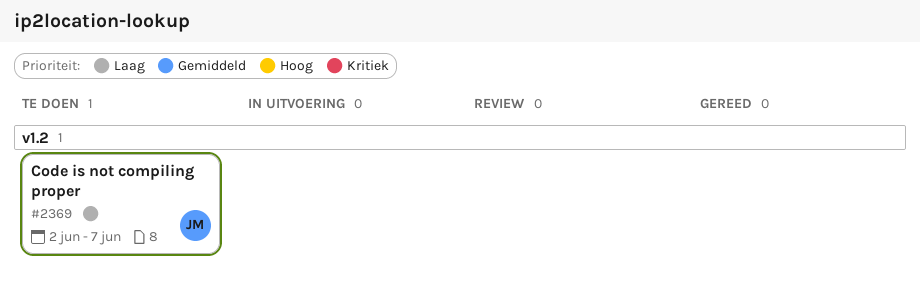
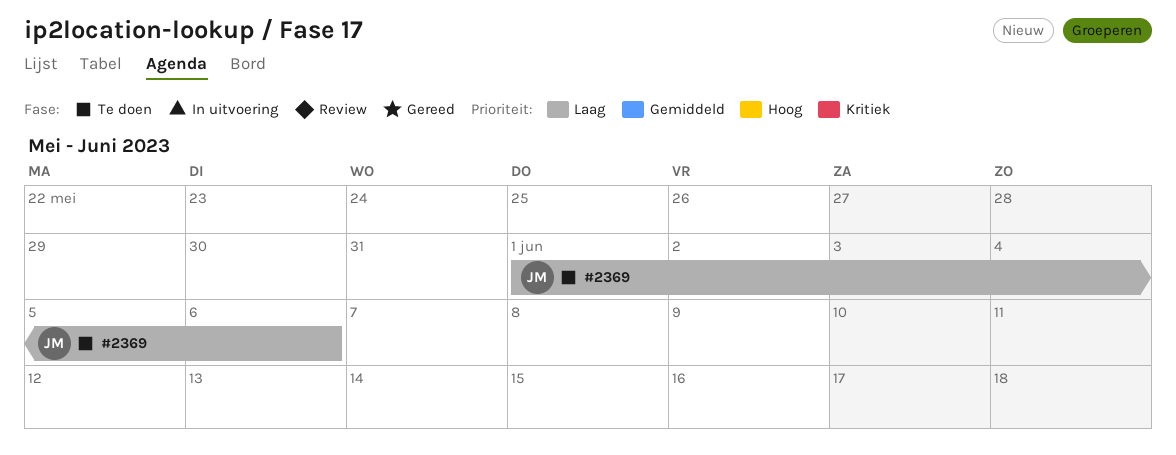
#2369, start: Jun 2 -> Jun 1
#2369, due: Jun 7 -> Jun 6

